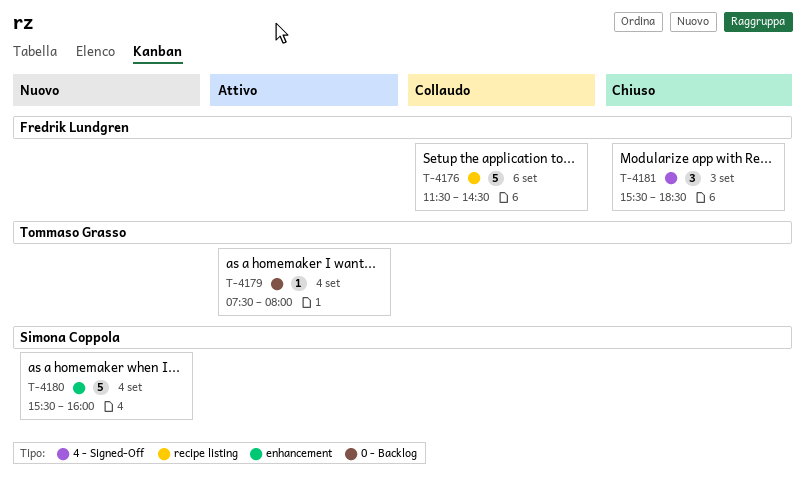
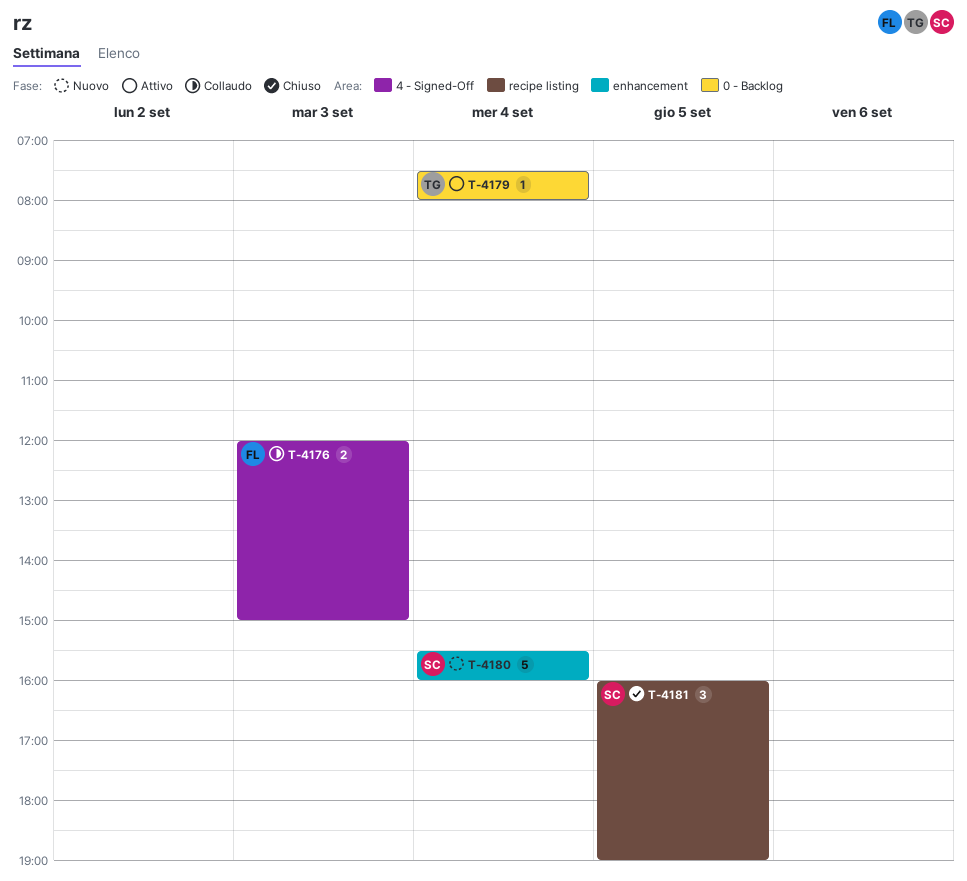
T-4176, label: recipe listing -> 4 - Signed-Off
T-4176, estimate: 5 -> 2
T-4176, day: Sep 6 -> Sep 3
T-4176, begins: 11:30 -> 12:00
T-4176, ends: 14:30 -> 15:00
T-4181, owner: Fredrik Lundgren -> Simona Coppola
T-4181, label: 4 - Signed-Off -> recipe listing
T-4181, day: Sep 3 -> Sep 5
T-4181, begins: 15:30 -> 16:00
T-4181, ends: 18:30 -> 19:00

